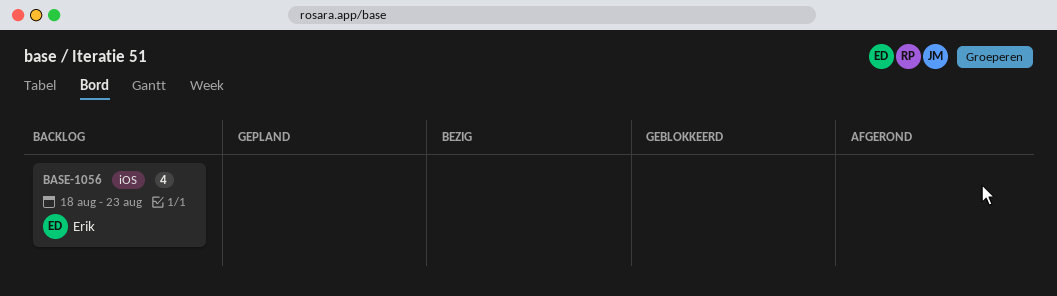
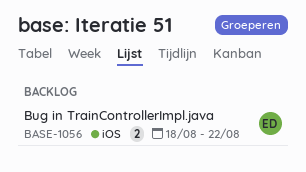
BASE-1056, estimate: 4 -> 2
BASE-1056, due: Aug 23 -> Aug 22

